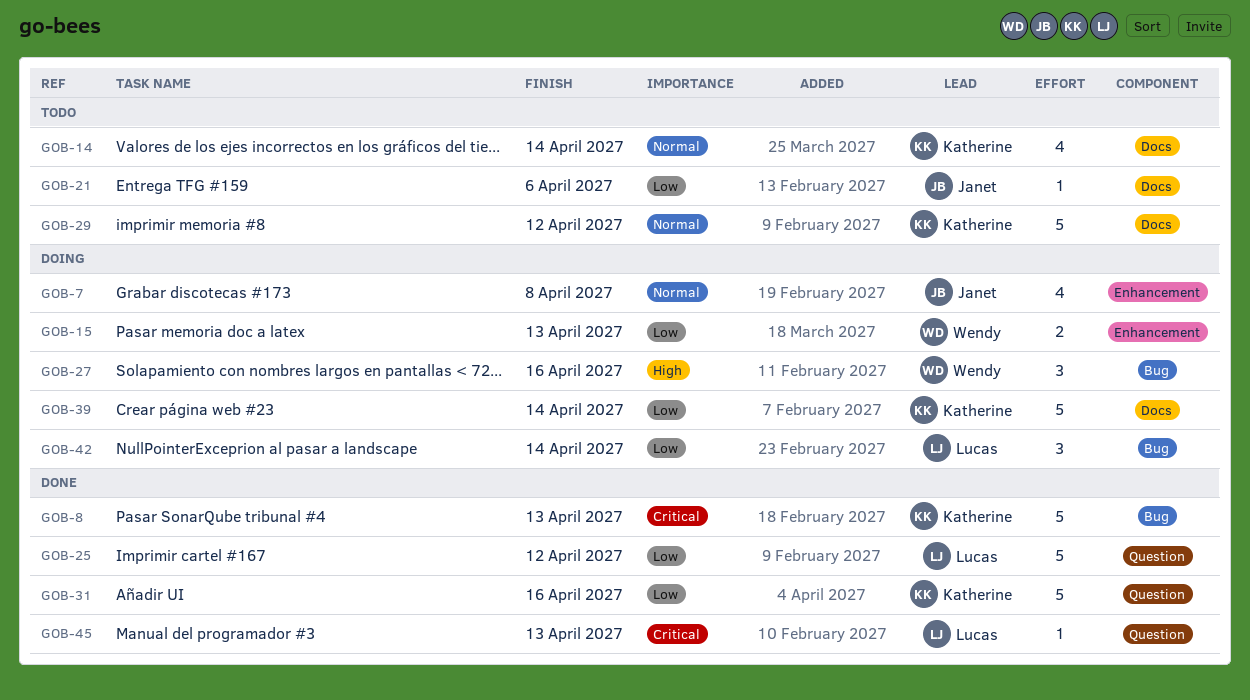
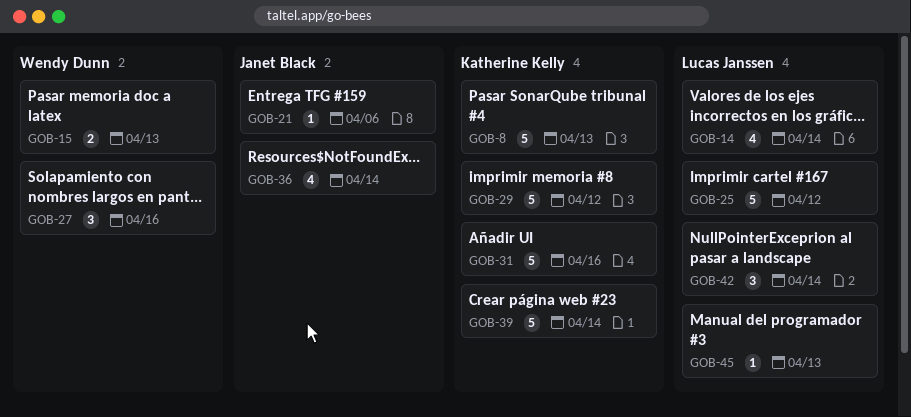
GOB-7: present -> none
GOB-14, owner: Katherine Kelly -> Lucas Janssen
GOB-36: none -> present

